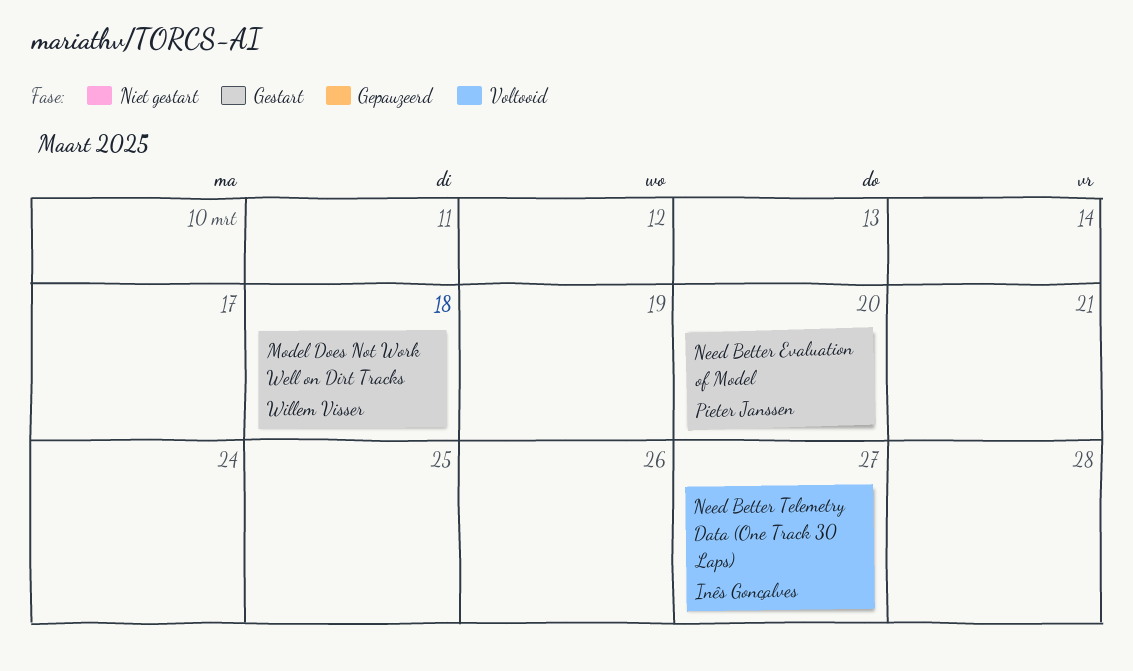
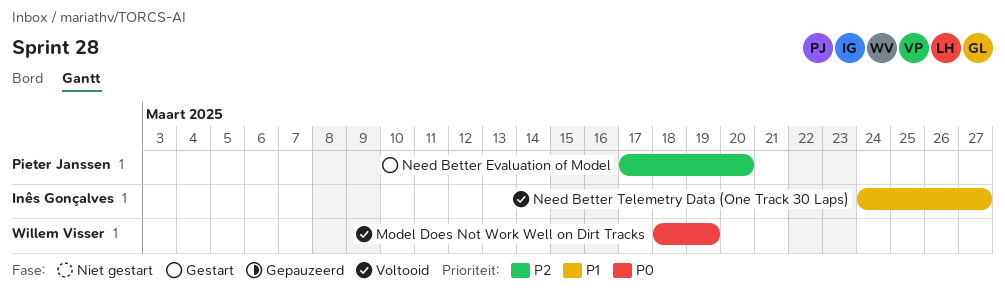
Model Does Not Work Well on Dirt Tracks, status: Gestart -> Voltooid
Model Does Not Work Well on Dirt Tracks, due: Mar 18 -> Mar 19

